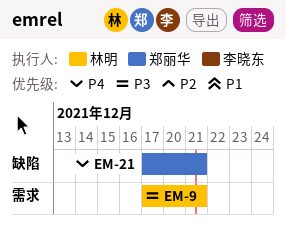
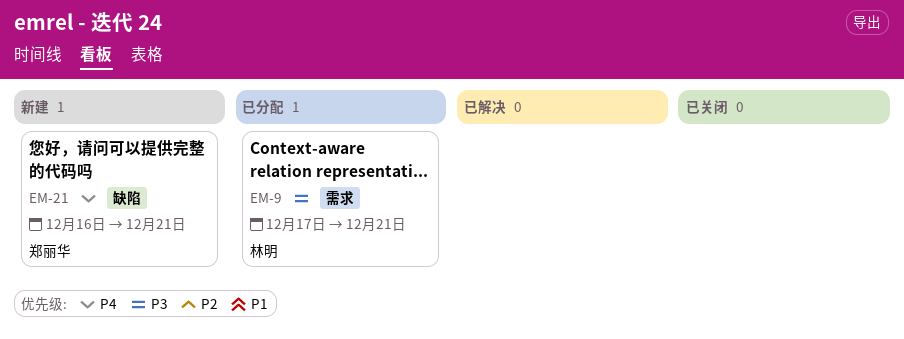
EM-21, start: Dec 17 -> Dec 16

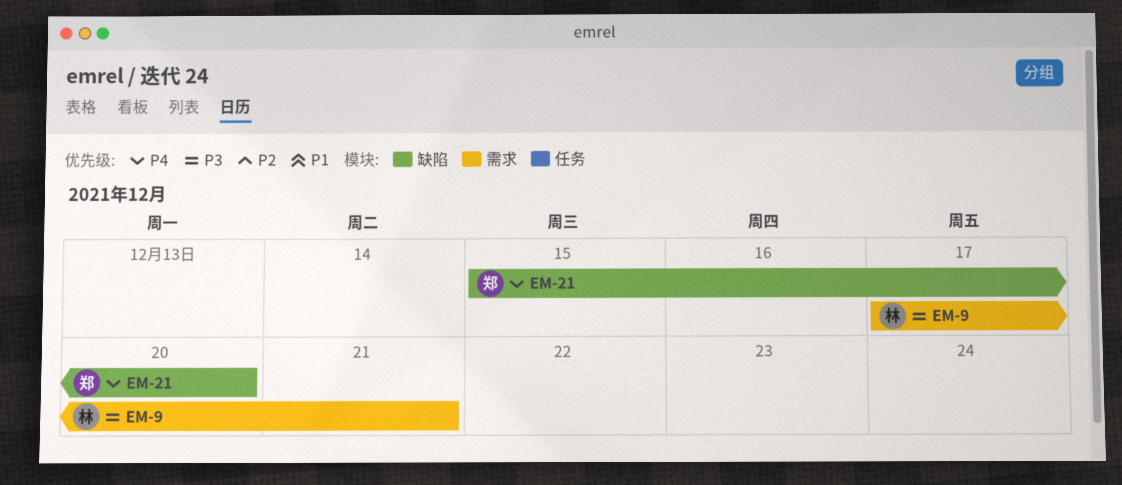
EM-21, start: Dec 16 -> Dec 15
EM-21, due: Dec 21 -> Dec 20

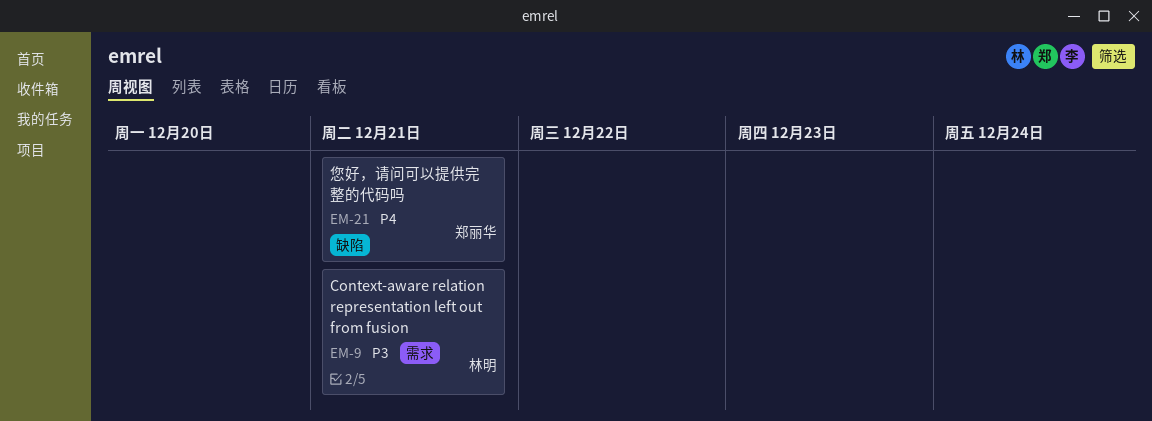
EM-21, due: Dec 20 -> Dec 21

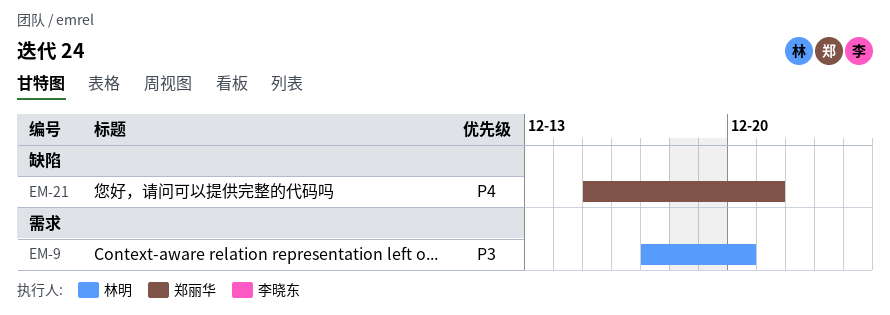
EM-9, due: Dec 21 -> Dec 20

